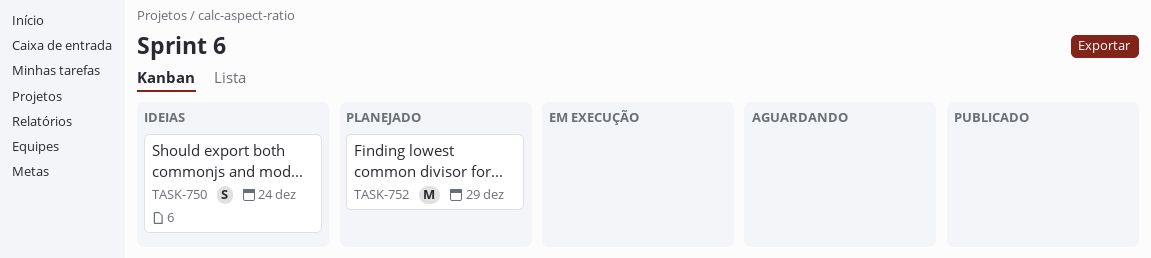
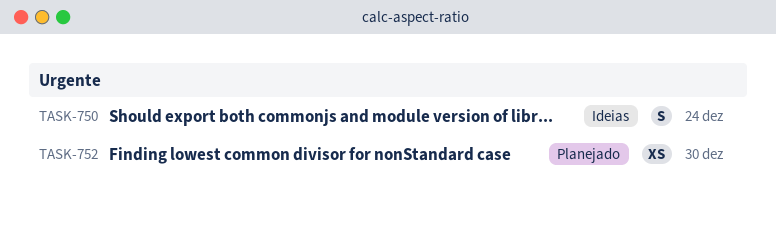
TASK-752, estimate: M -> XS
TASK-752, due: Dec 29 -> Dec 30

